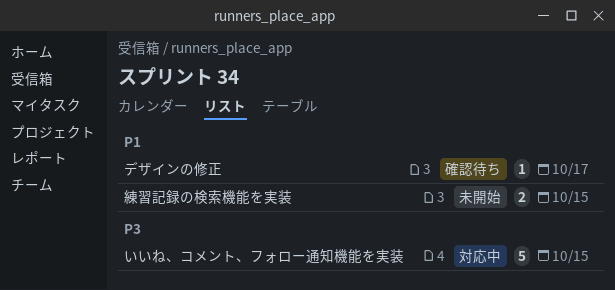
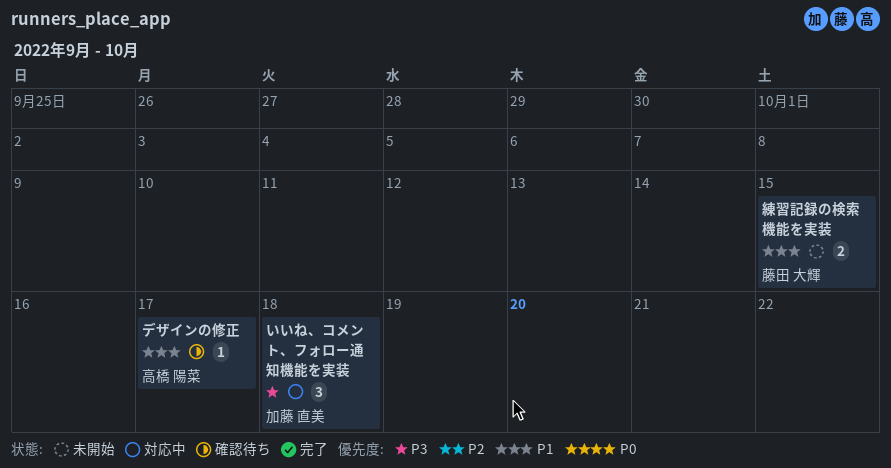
いいね、コメント、フォロー通知機能を実装, estimate: 5 -> 3
いいね、コメント、フォロー通知機能を実装, due: Oct 15 -> Oct 18

